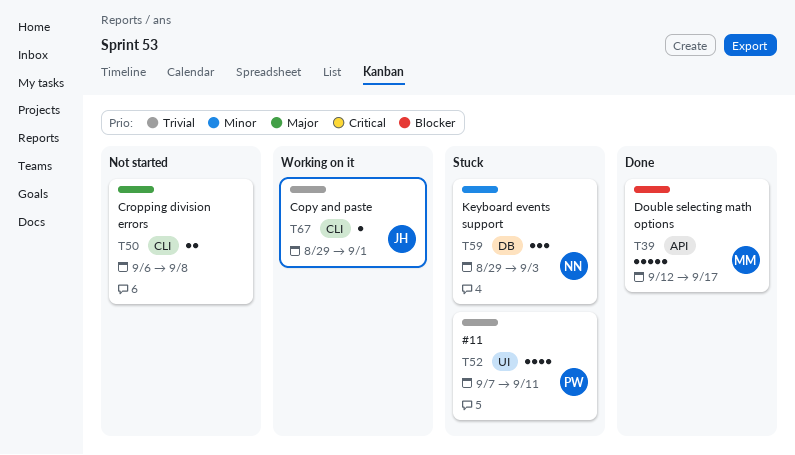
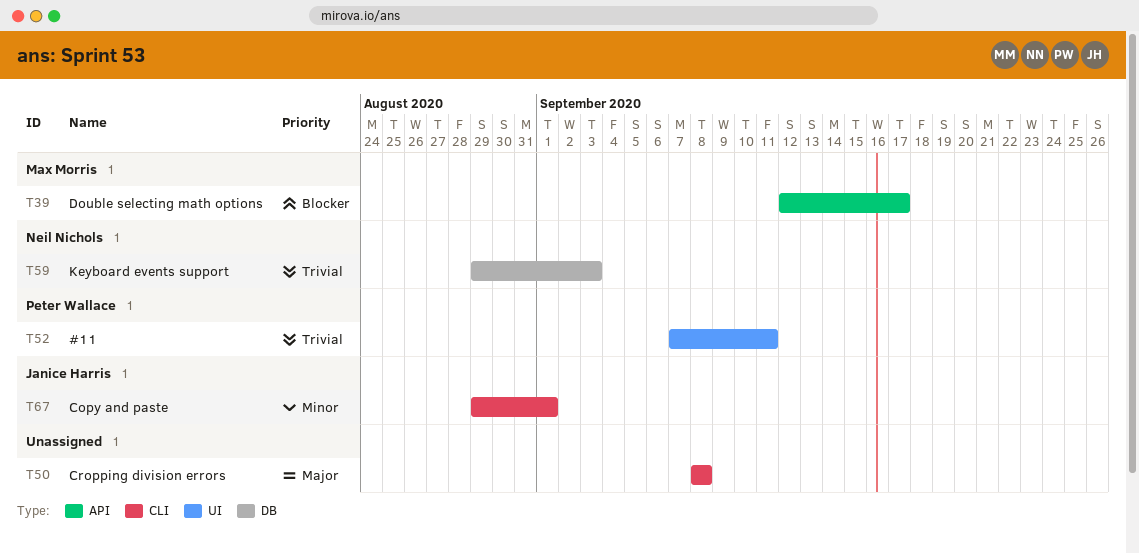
T50, start: Sep 6 -> Sep 8
T59, priority: Minor -> Trivial
T67, priority: Trivial -> Minor

